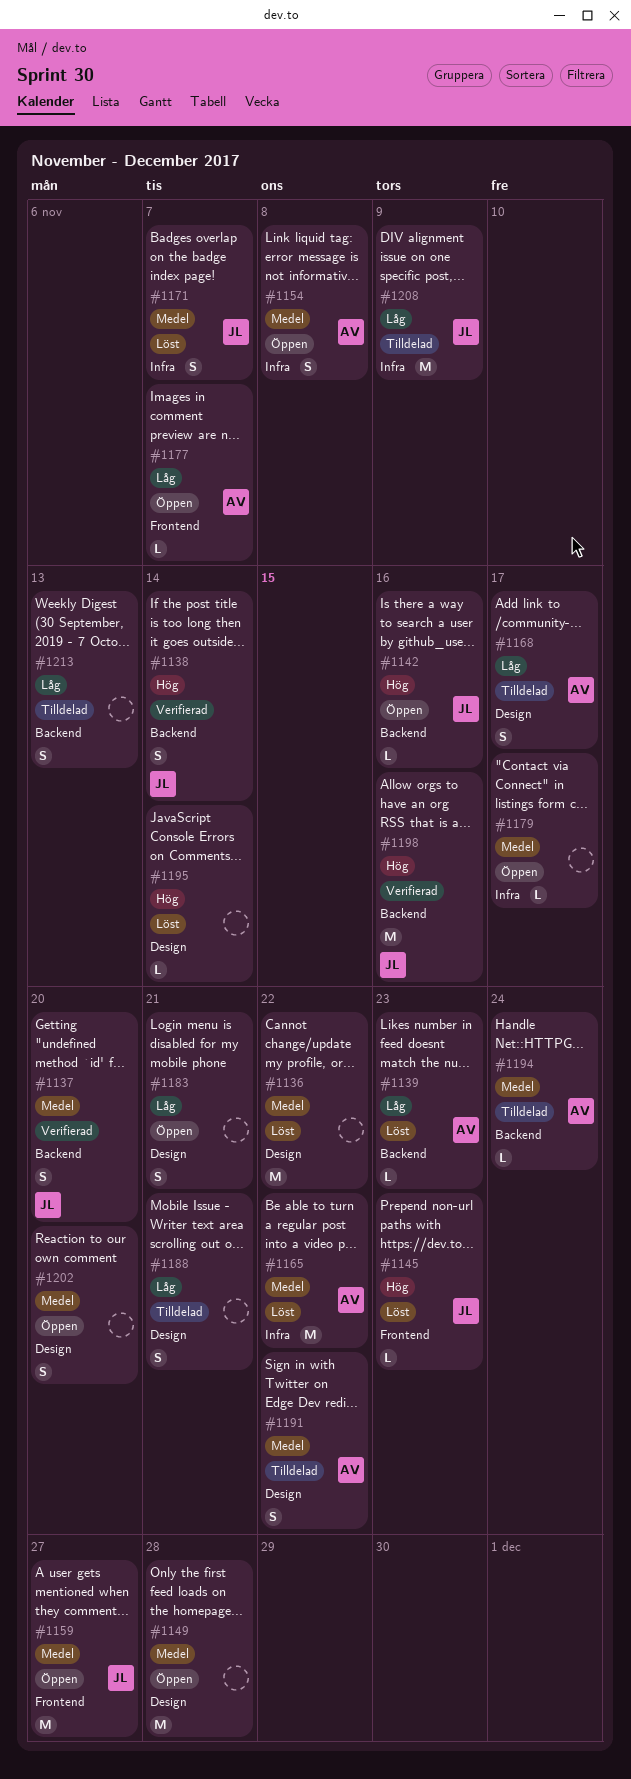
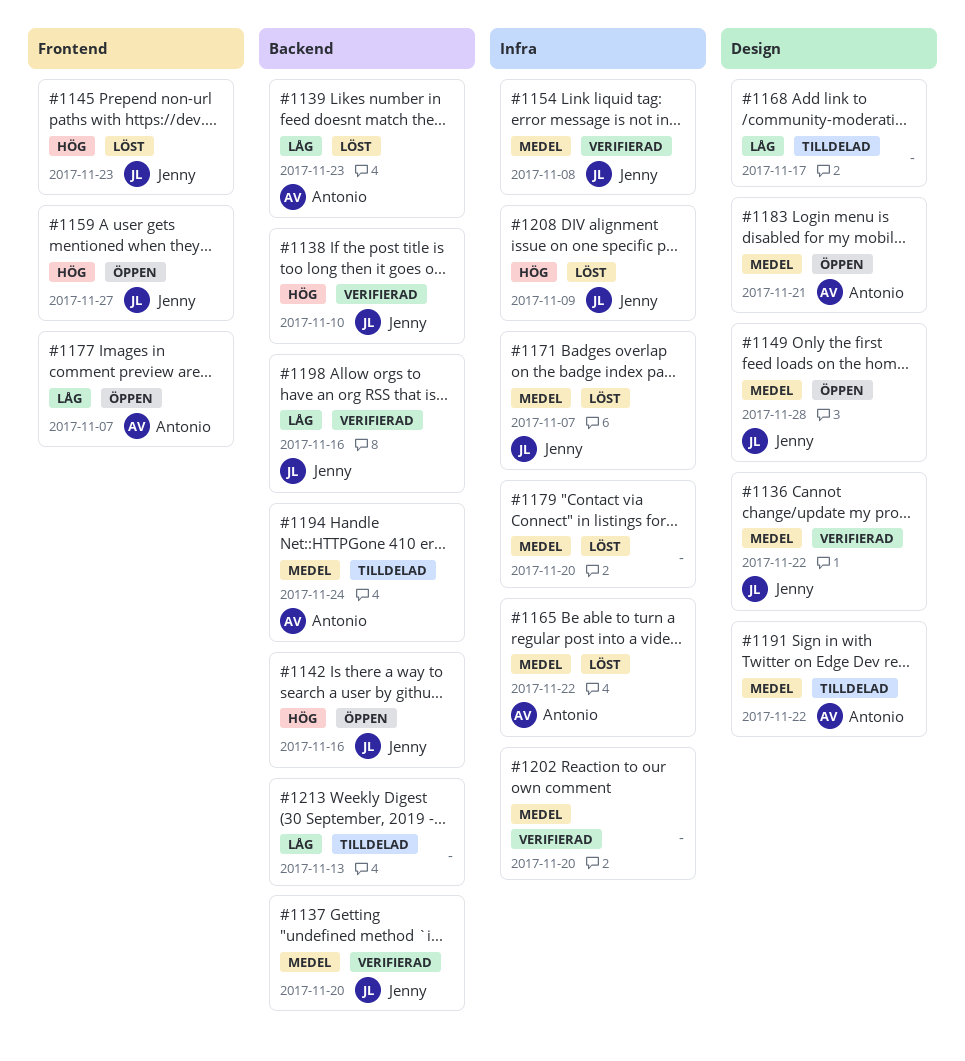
#1136, status: Löst -> Verifierad
#1136, owner: none -> Jenny
#1138, due: Nov 14 -> Nov 10
#1149, owner: none -> Jenny
#1154, status: Öppen -> Verifierad
#1154, owner: Antonio -> Jenny
#1159, priority: Medel -> Hög
#1168, owner: Antonio -> none
#1179, status: Öppen -> Löst
#1179, due: Nov 17 -> Nov 20
#1183, owner: none -> Antonio
#1183, priority: Låg -> Medel
#1188: present -> none
#1195: present -> none
#1198, priority: Hög -> Låg
#1202, status: Öppen -> Verifierad
#1202, label: Design -> Infra
#1208, status: Tilldelad -> Löst
#1208, priority: Låg -> Hög

